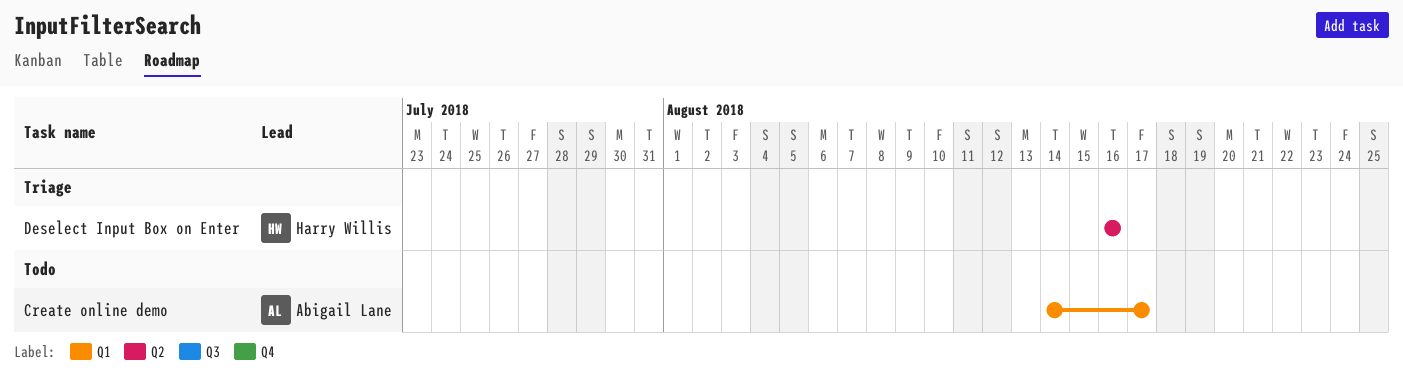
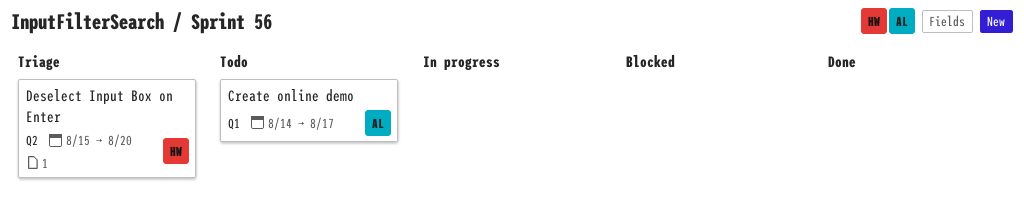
Deselect Input Box on Enter, start: Aug 16 -> Aug 15
Deselect Input Box on Enter, due: Aug 16 -> Aug 20

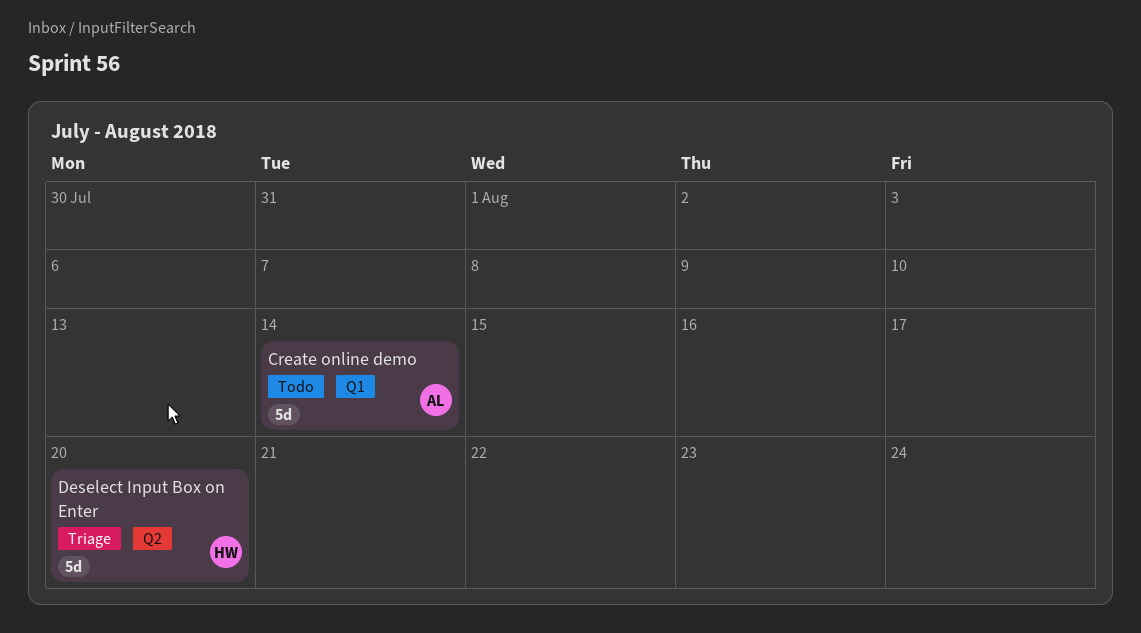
Create online demo, due: Aug 17 -> Aug 14

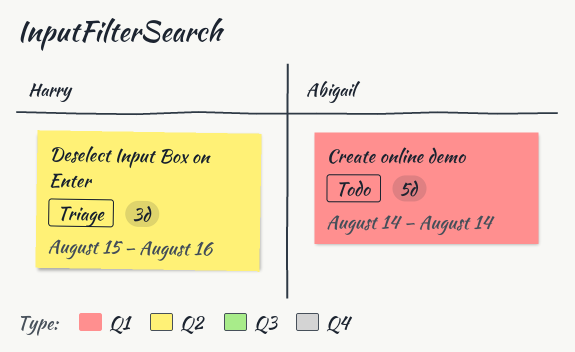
Deselect Input Box on Enter, estimate: 5d -> 3d
Deselect Input Box on Enter, due: Aug 20 -> Aug 16

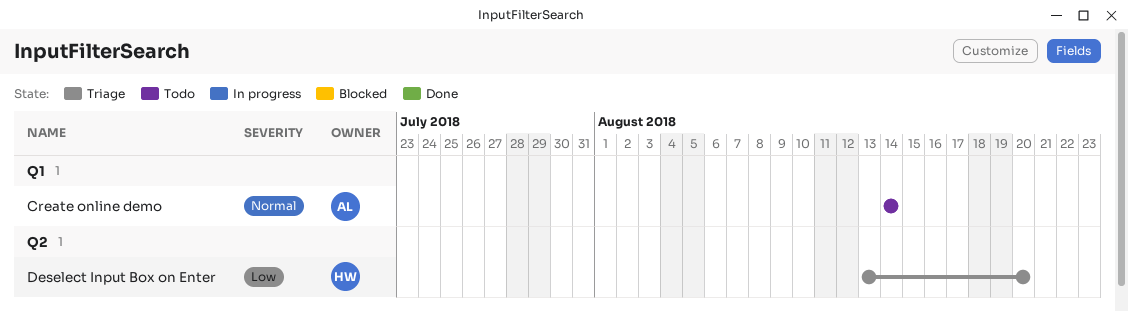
Deselect Input Box on Enter, start: Aug 15 -> Aug 13
Deselect Input Box on Enter, due: Aug 16 -> Aug 20

